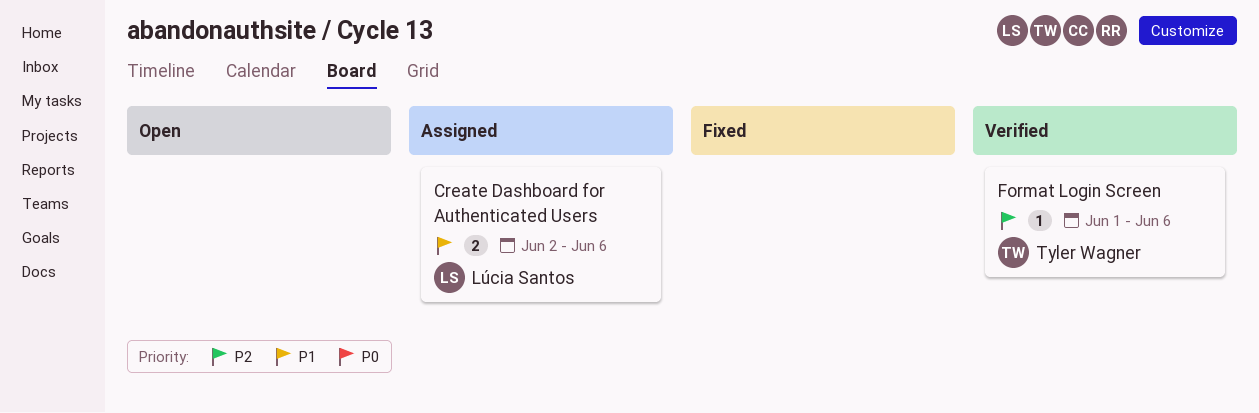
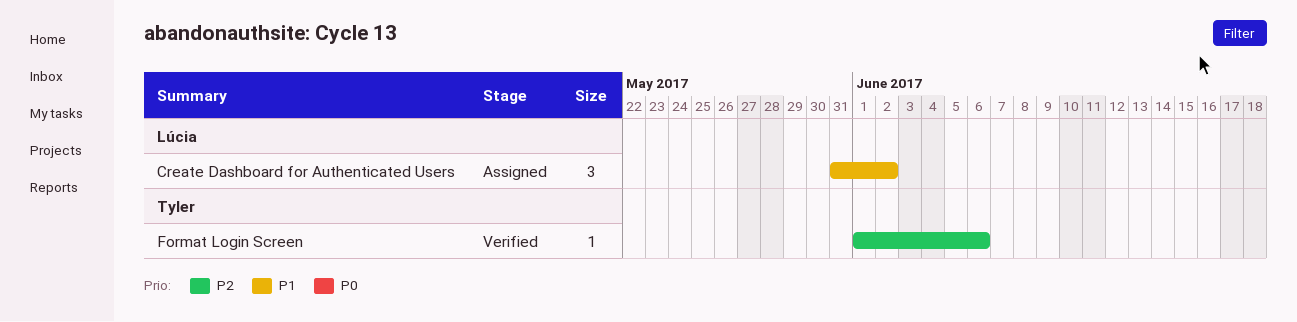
Create Dashboard for Authenticated Users, estimate: 2 -> 3
Create Dashboard for Authenticated Users, start: Jun 2 -> May 31
Create Dashboard for Authenticated Users, due: Jun 6 -> Jun 2

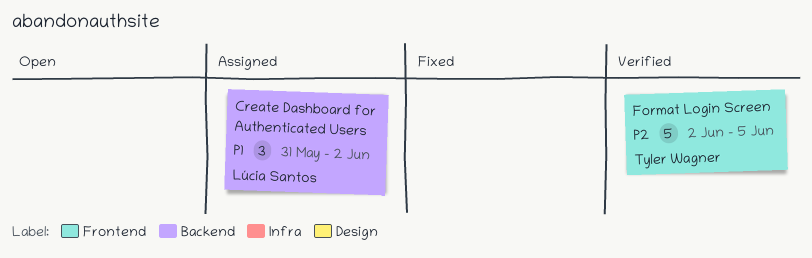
Format Login Screen, estimate: 1 -> 5
Format Login Screen, start: Jun 1 -> Jun 2
Format Login Screen, due: Jun 6 -> Jun 5

